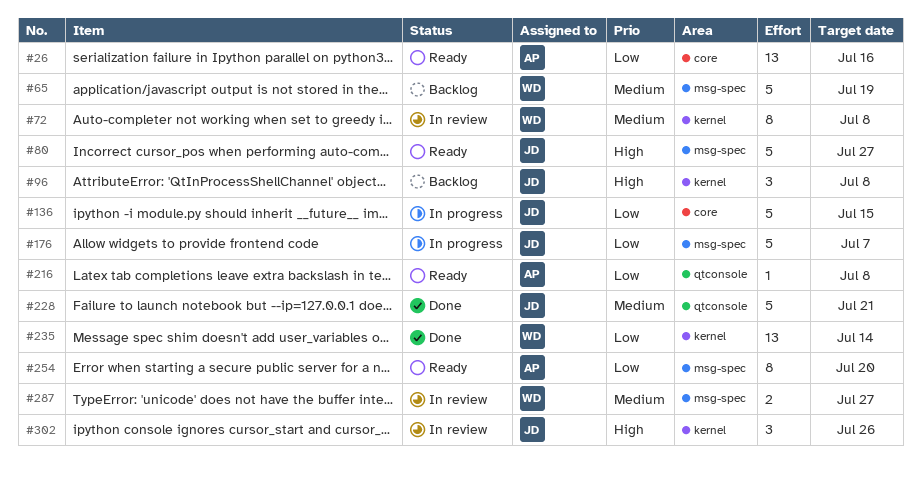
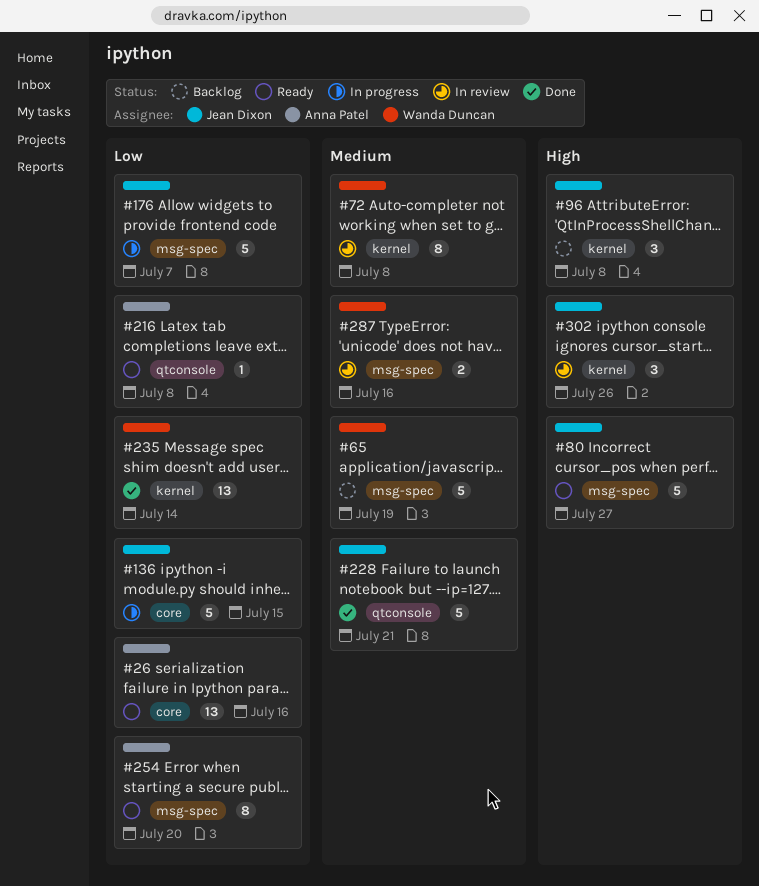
#287, due: Jul 27 -> Jul 16

